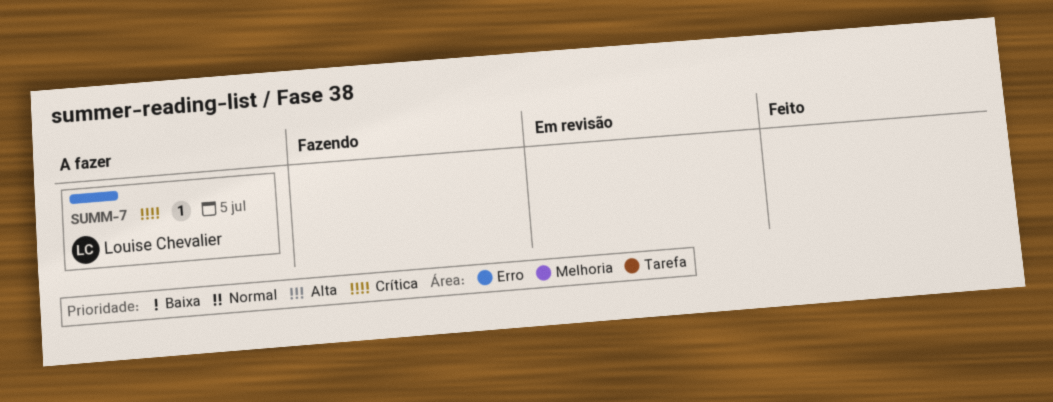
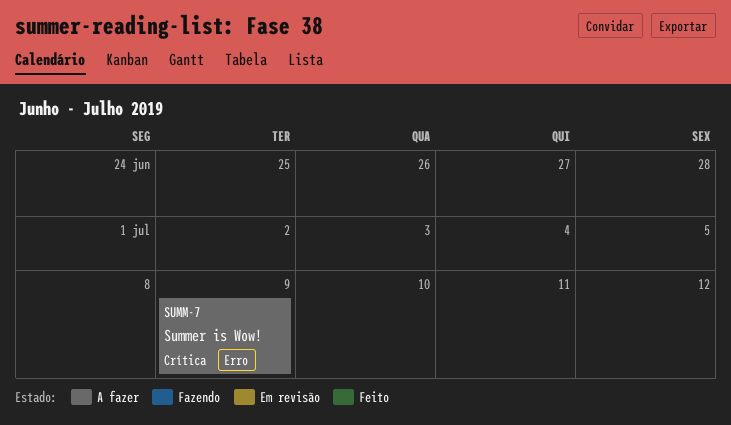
SUMM-7, due: Jul 5 -> Jul 9

